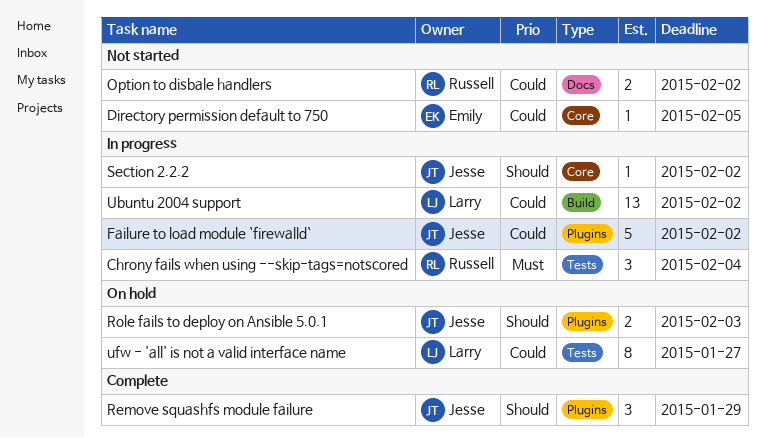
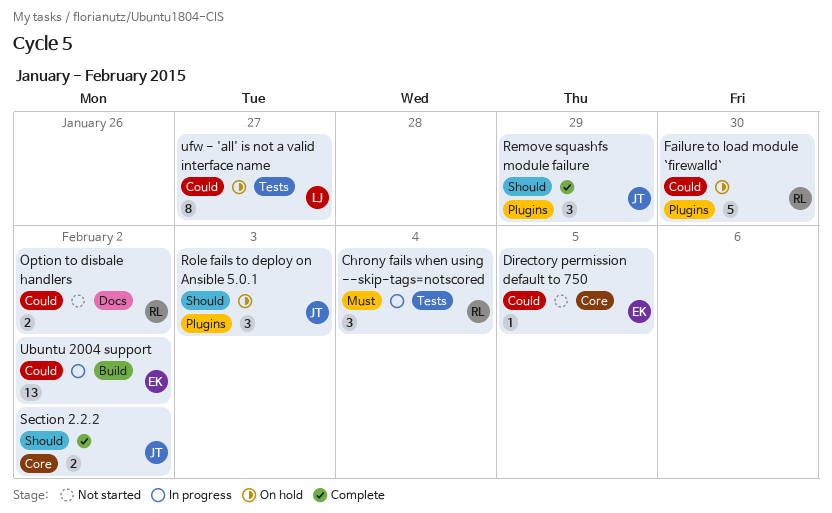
Failure to load module `firewalld`, status: In progress -> On hold
Failure to load module `firewalld`, owner: Jesse -> Russell
Failure to load module `firewalld`, due: Feb 2 -> Jan 30
Role fails to deploy on Ansible 5.0.1, estimate: 2 -> 3
Section 2.2.2, status: In progress -> Complete
Section 2.2.2, estimate: 1 -> 2
Ubuntu 2004 support, owner: Larry -> Emily

